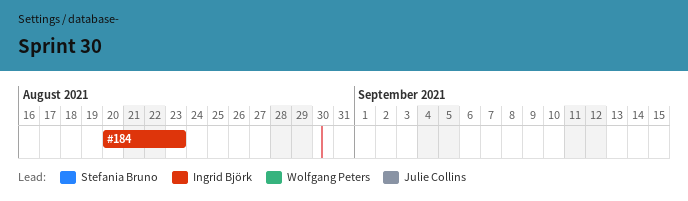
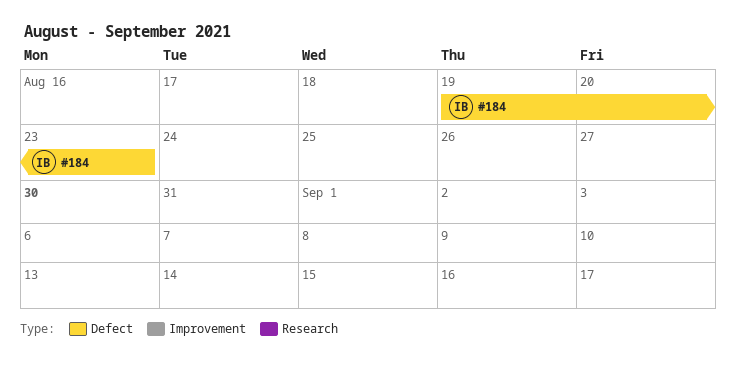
#184, start: Aug 20 -> Aug 19

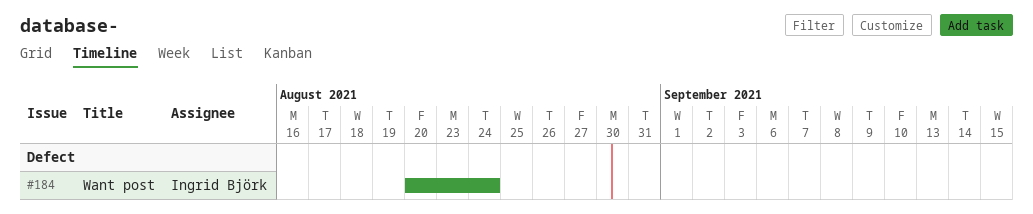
#184, start: Aug 19 -> Aug 20
#184, due: Aug 23 -> Aug 24

